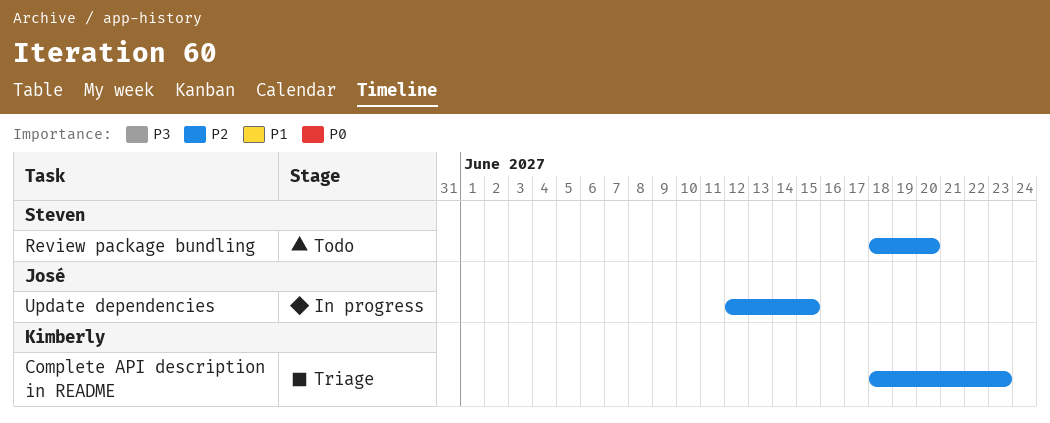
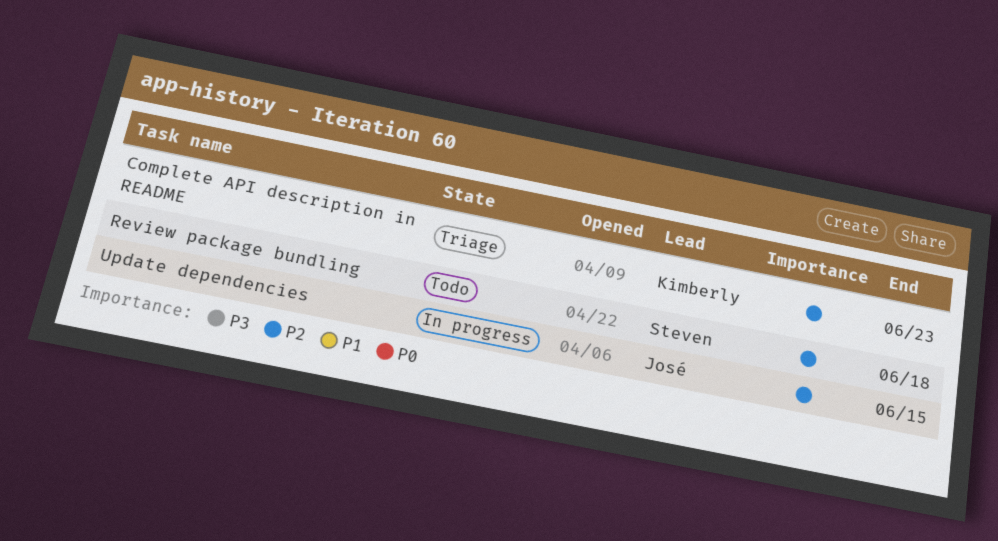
Review package bundling, due: Jun 20 -> Jun 18

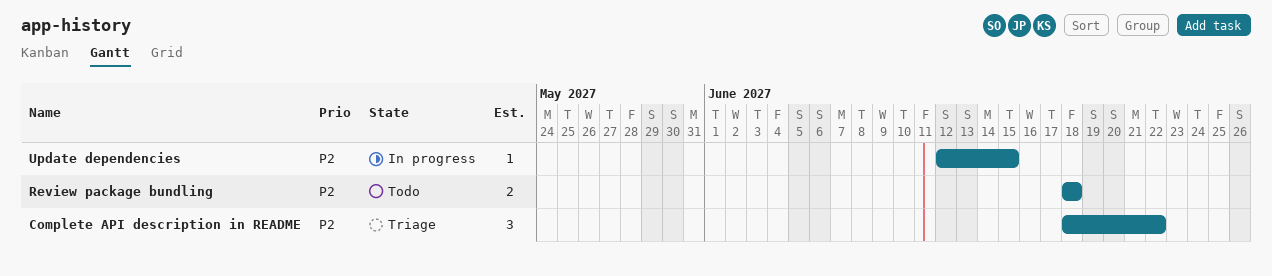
Complete API description in README, due: Jun 23 -> Jun 22

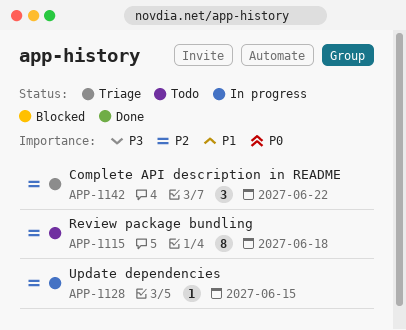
Review package bundling, estimate: 2 -> 8

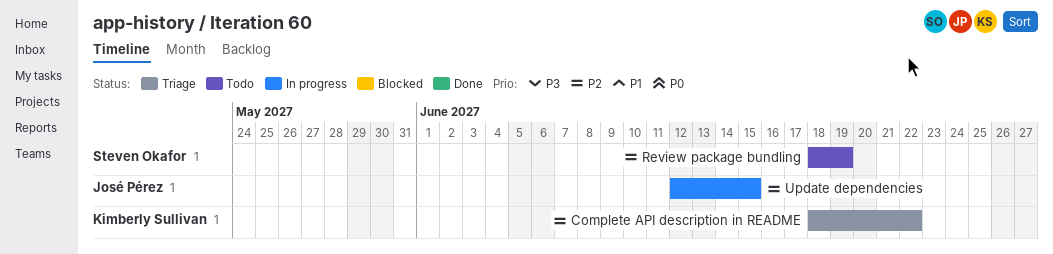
Review package bundling, due: Jun 18 -> Jun 19

